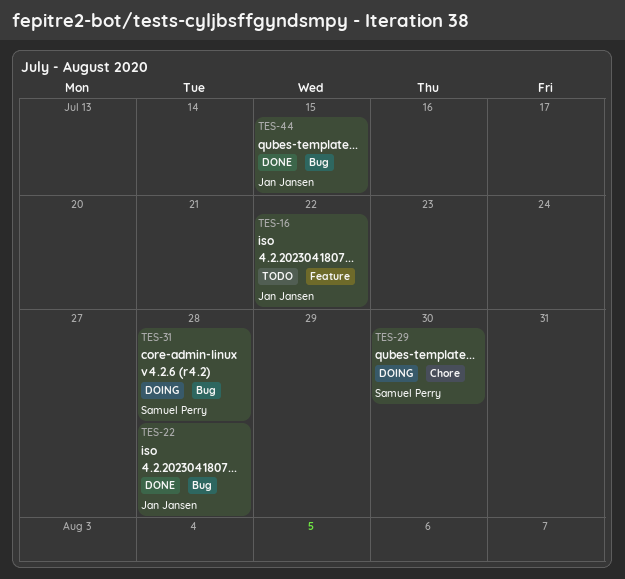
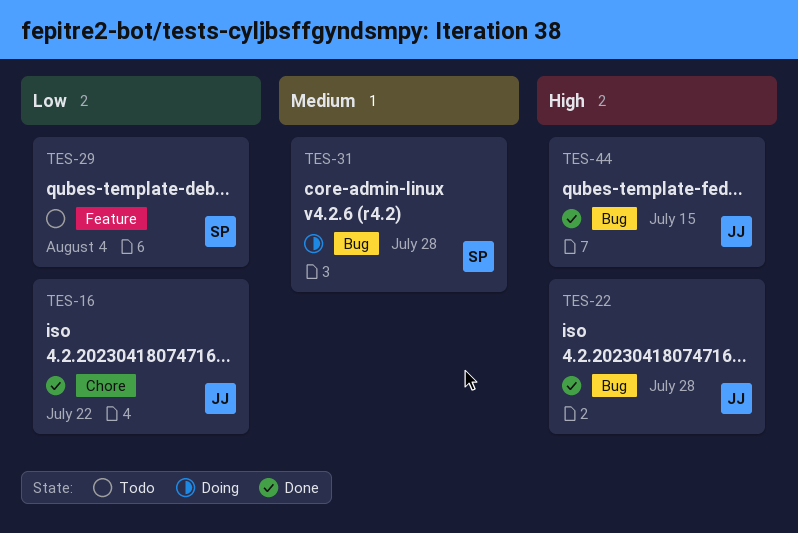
TES-16, status: Todo -> Done
TES-16, label: Feature -> Chore
TES-29, status: Doing -> Todo
TES-29, label: Chore -> Feature
TES-29, due: Jul 30 -> Aug 4

